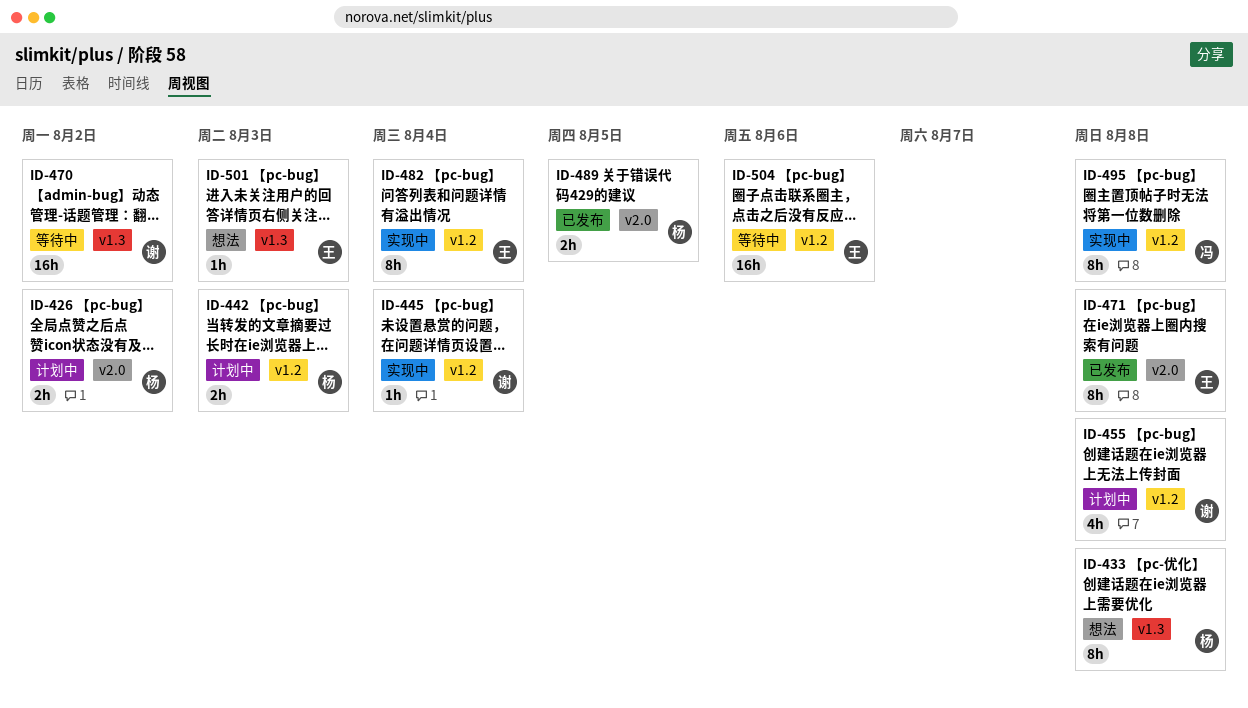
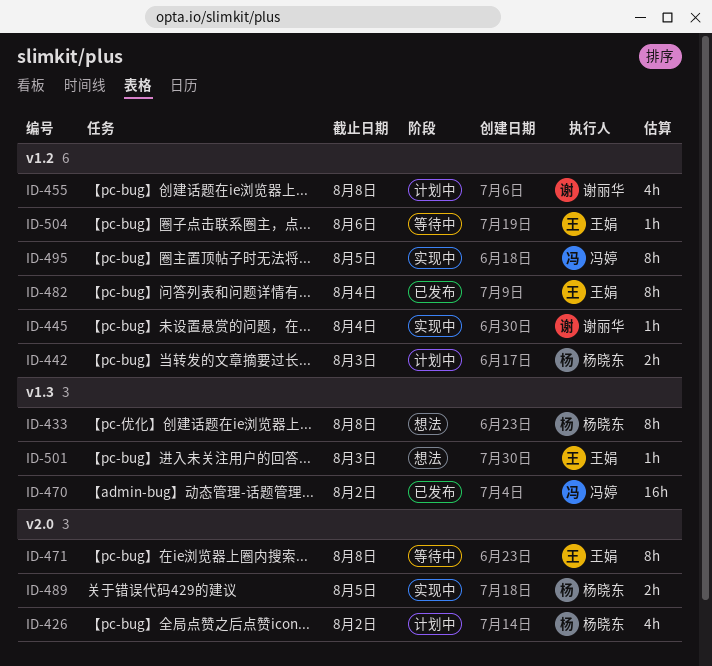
ID-426, estimate: 2h -> 4h
ID-470, status: 等待中 -> 已发布
ID-470, owner: 谢丽华 -> 冯婷
ID-471, status: 已发布 -> 等待中
ID-482, status: 实现中 -> 已发布
ID-489, status: 已发布 -> 实现中
ID-495, due: Aug 8 -> Aug 5
ID-504, estimate: 16h -> 1h

